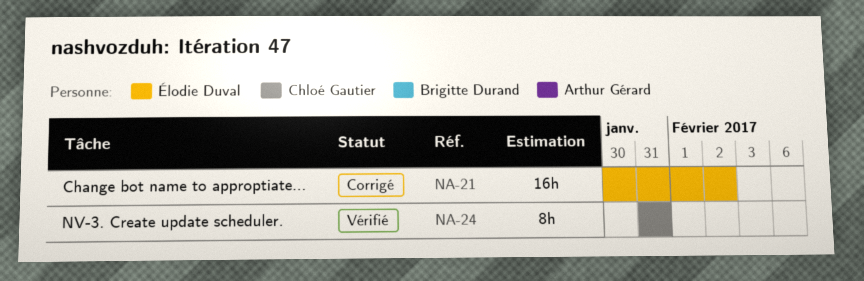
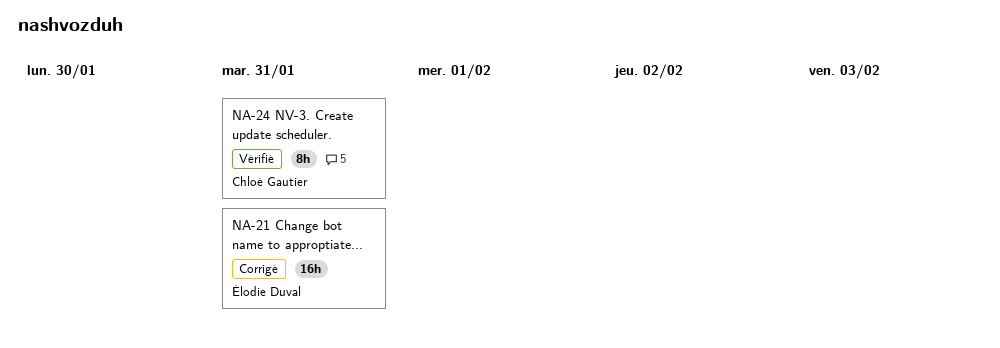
NA-21, due: Feb 2 -> Jan 31

